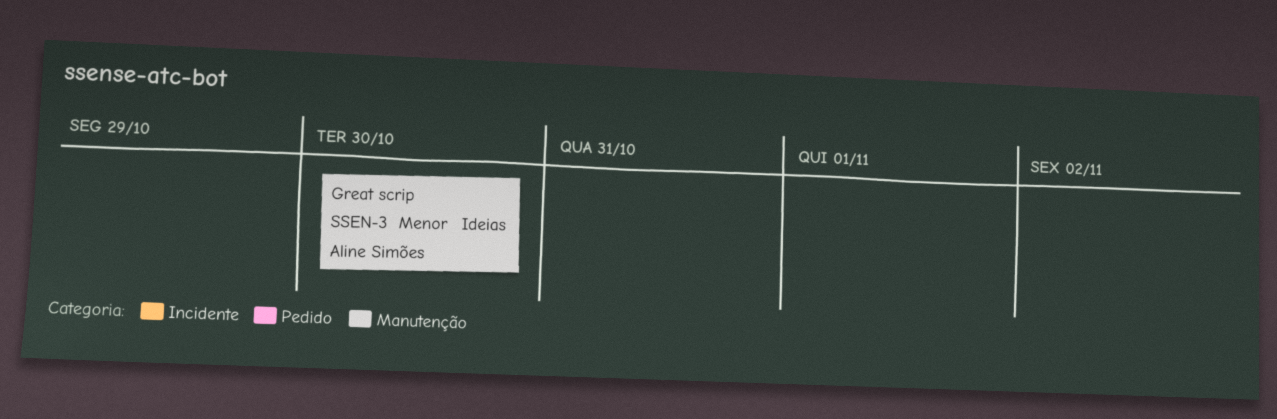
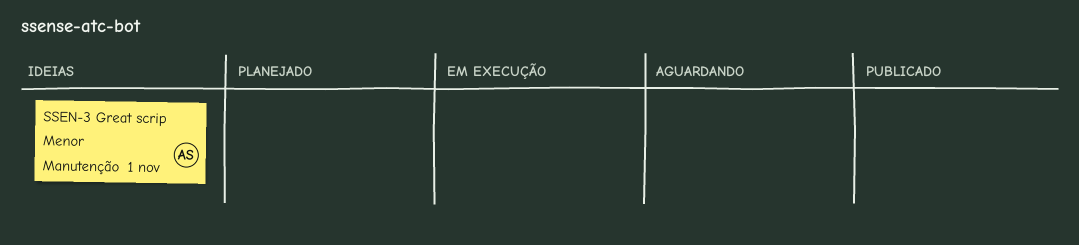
SSEN-3, due: Oct 30 -> Nov 1

